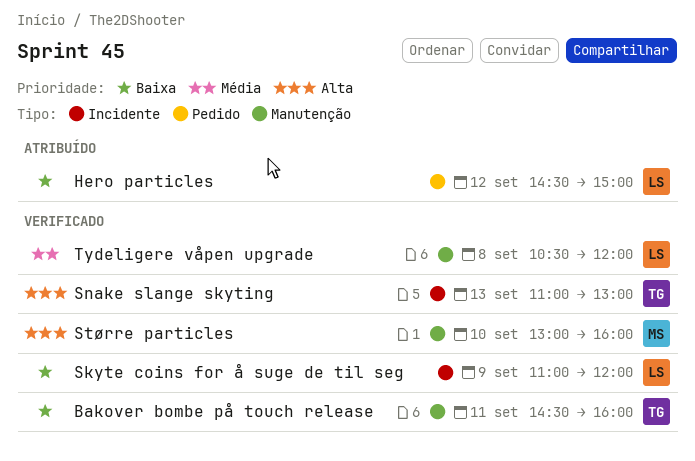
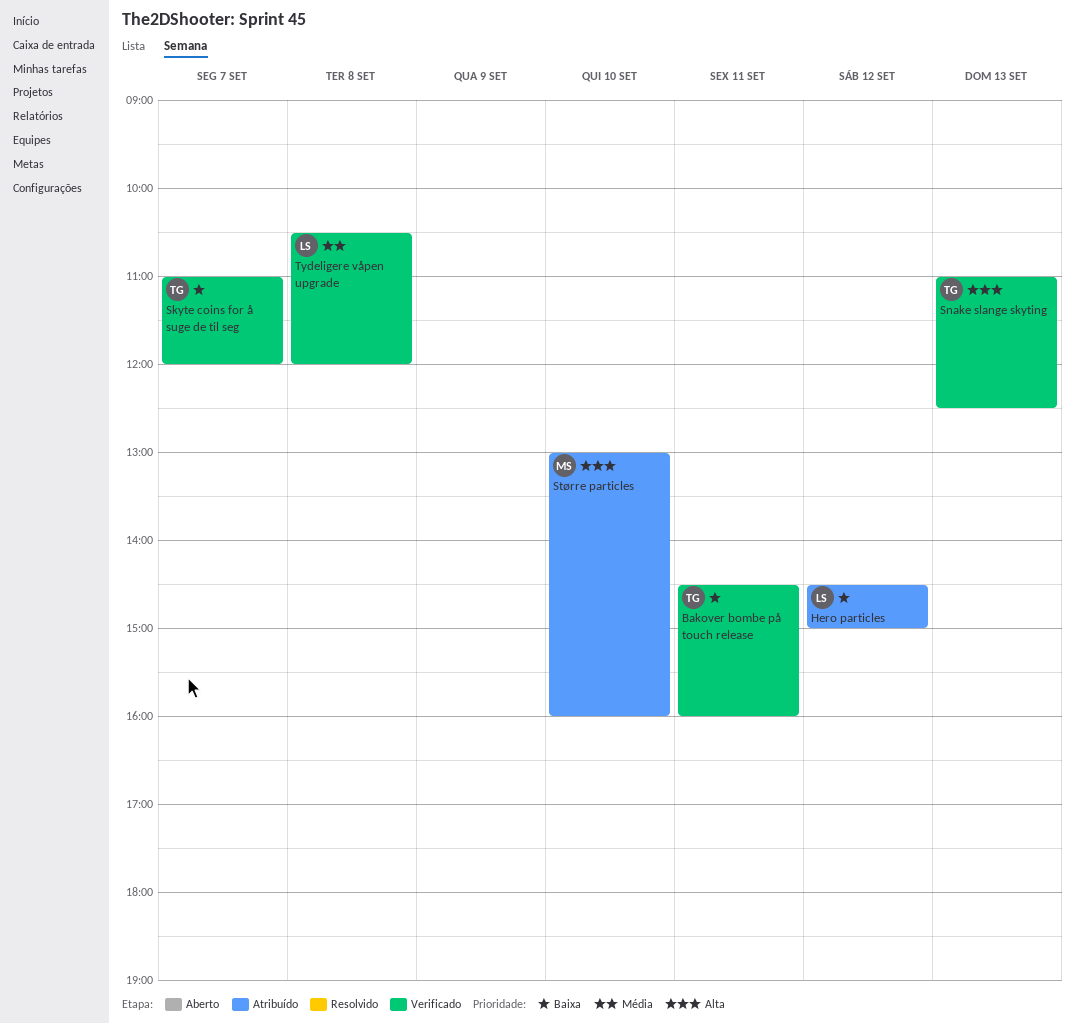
Skyte coins for å suge de til seg, owner: LS -> TG
Skyte coins for å suge de til seg, day: Sep 9 -> Sep 7
Snake slange skyting, ends: 13:00 -> 12:30
Større particles, status: Verificado -> Atribuído

